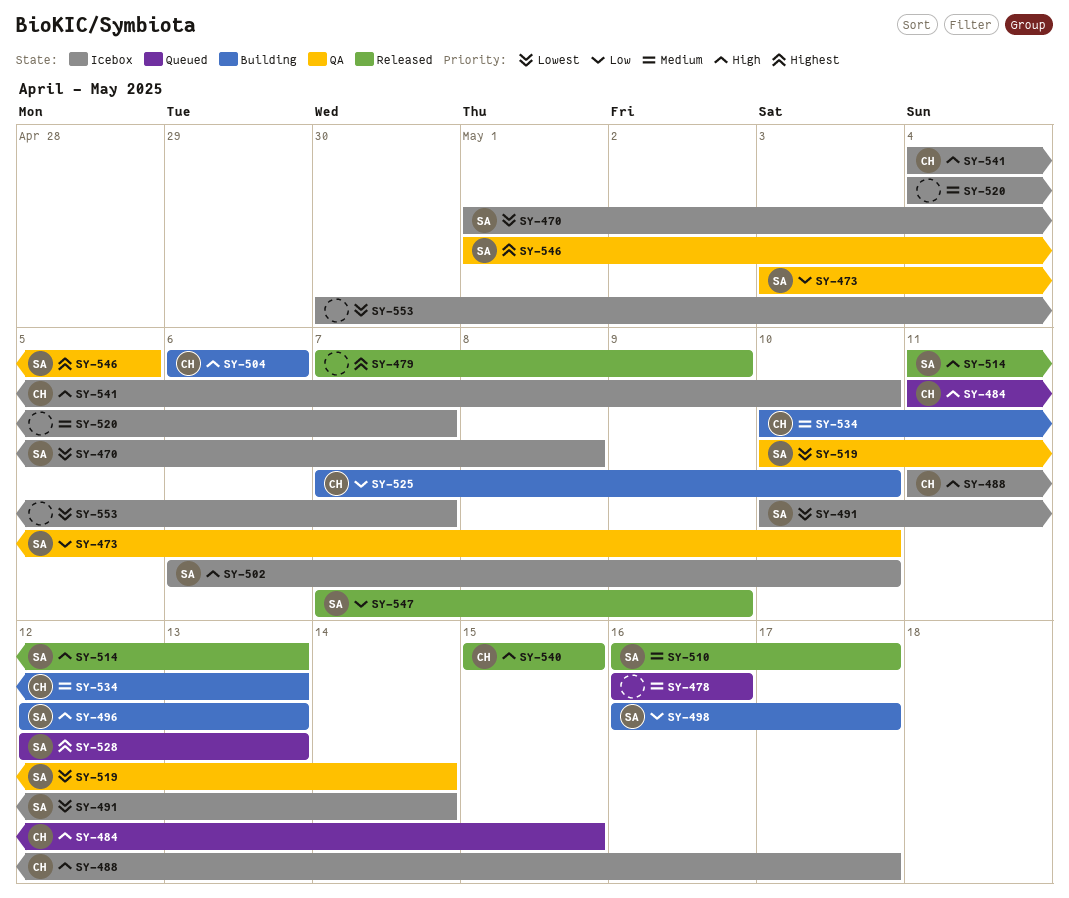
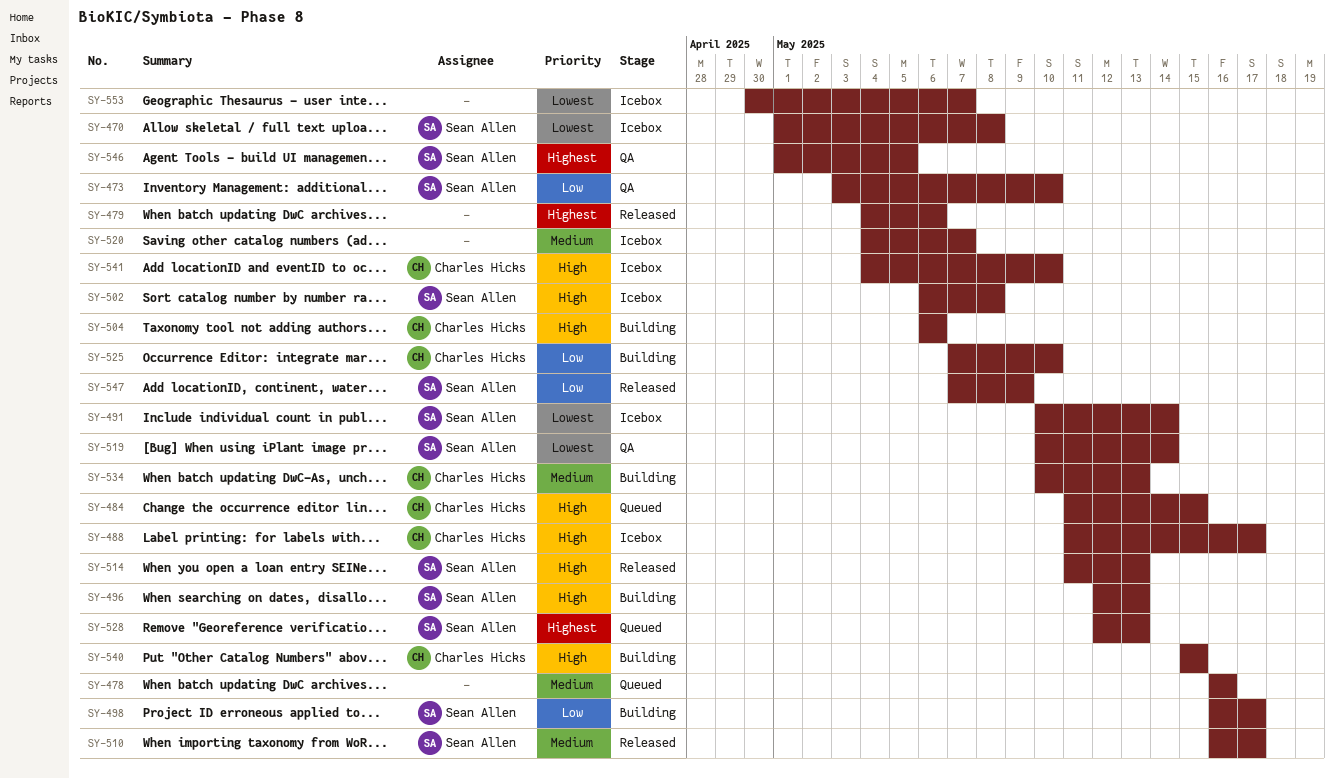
SY-479, start: May 7 -> May 4
SY-479, due: May 9 -> May 6
SY-502, due: May 10 -> May 8
SY-540, status: Released -> Building

